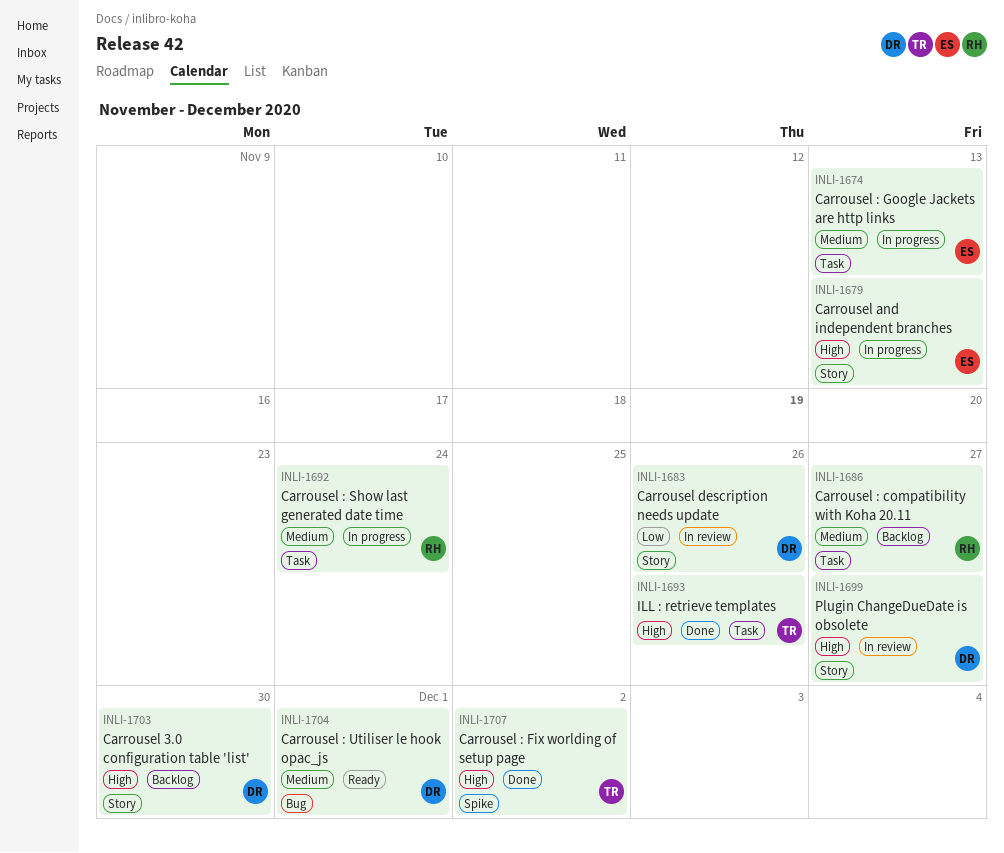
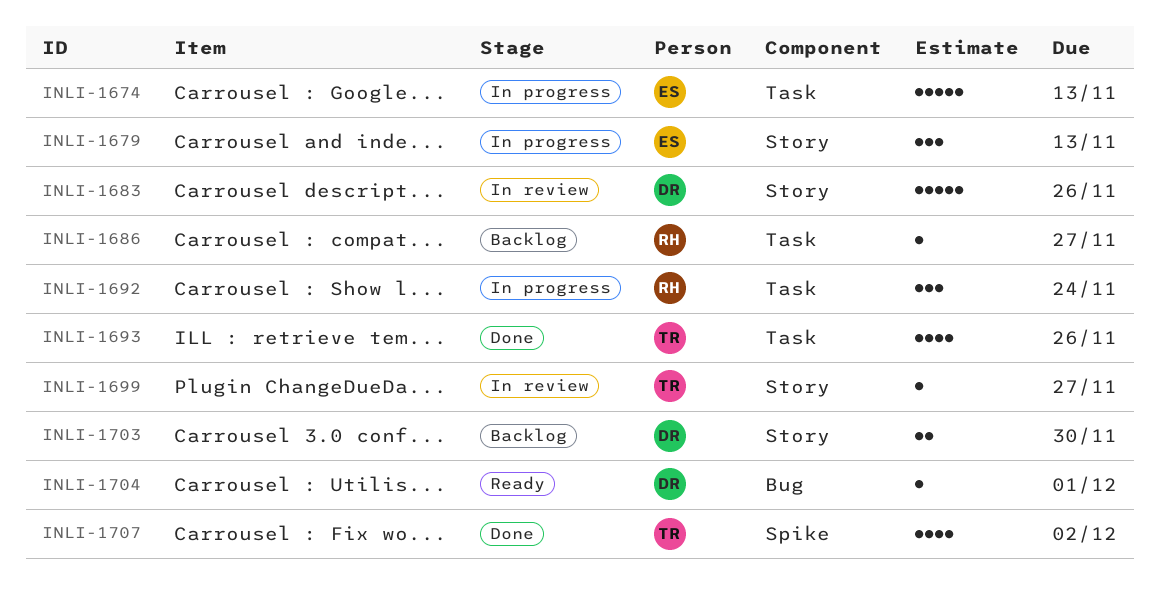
INLI-1699, owner: DR -> TR

